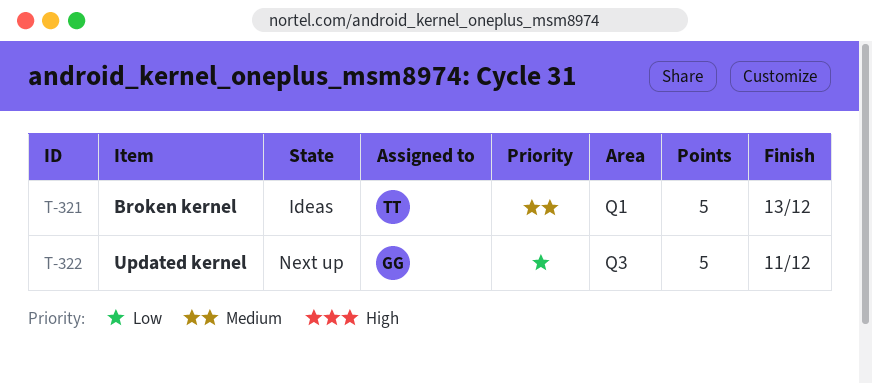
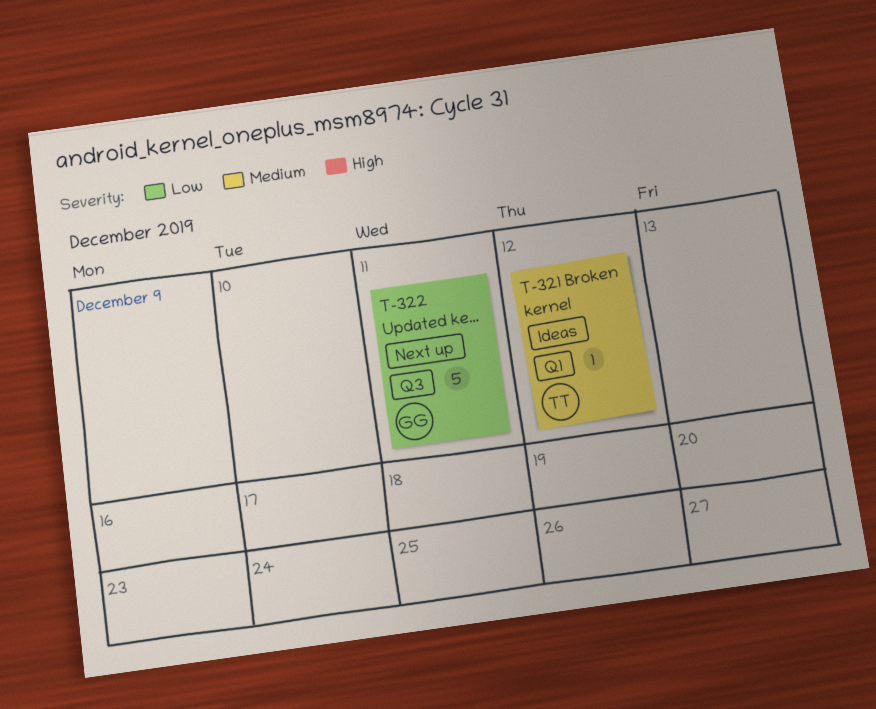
T-321, estimate: 5 -> 1
T-321, due: Dec 13 -> Dec 12

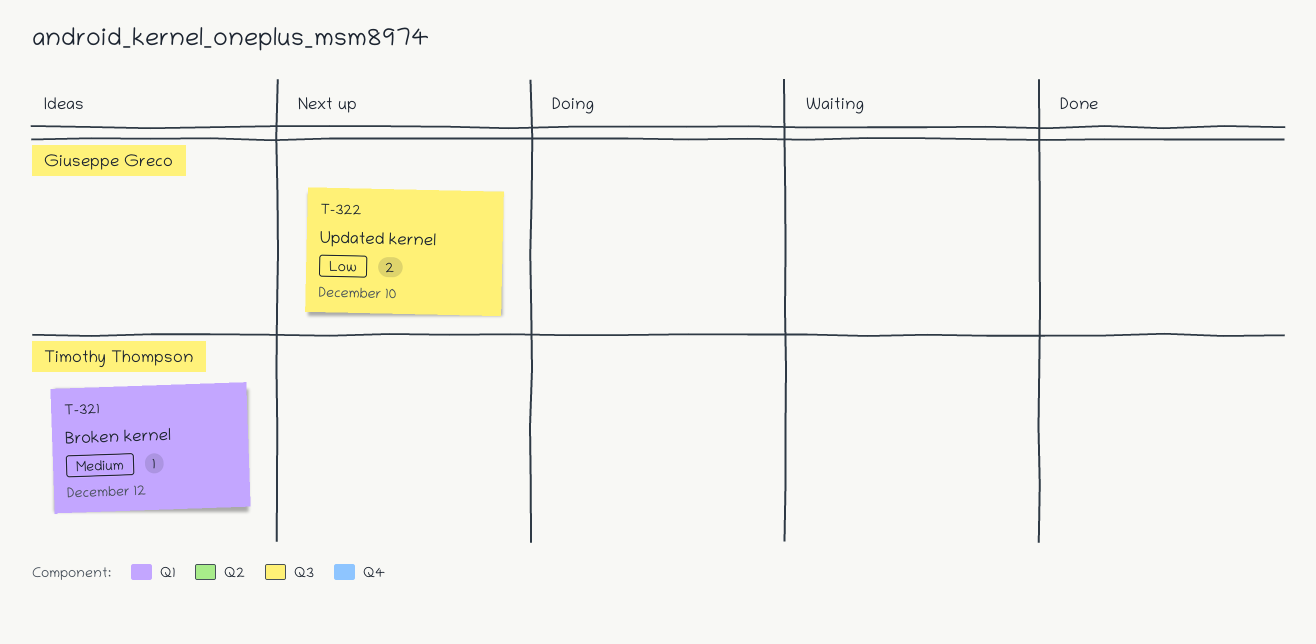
T-322, estimate: 5 -> 2
T-322, due: Dec 11 -> Dec 10

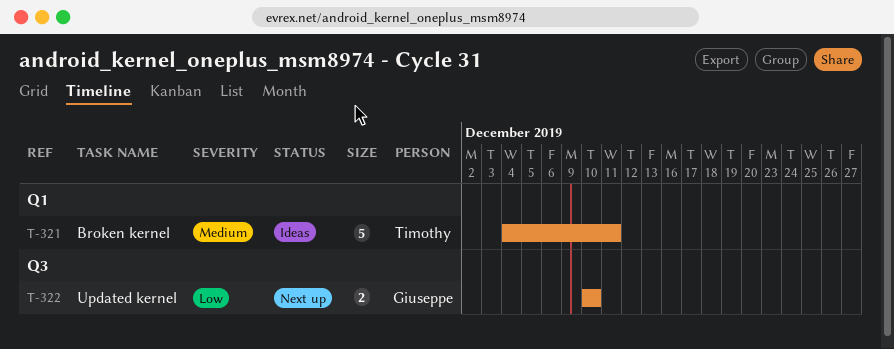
T-321, estimate: 1 -> 5
T-321, due: Dec 12 -> Dec 11

